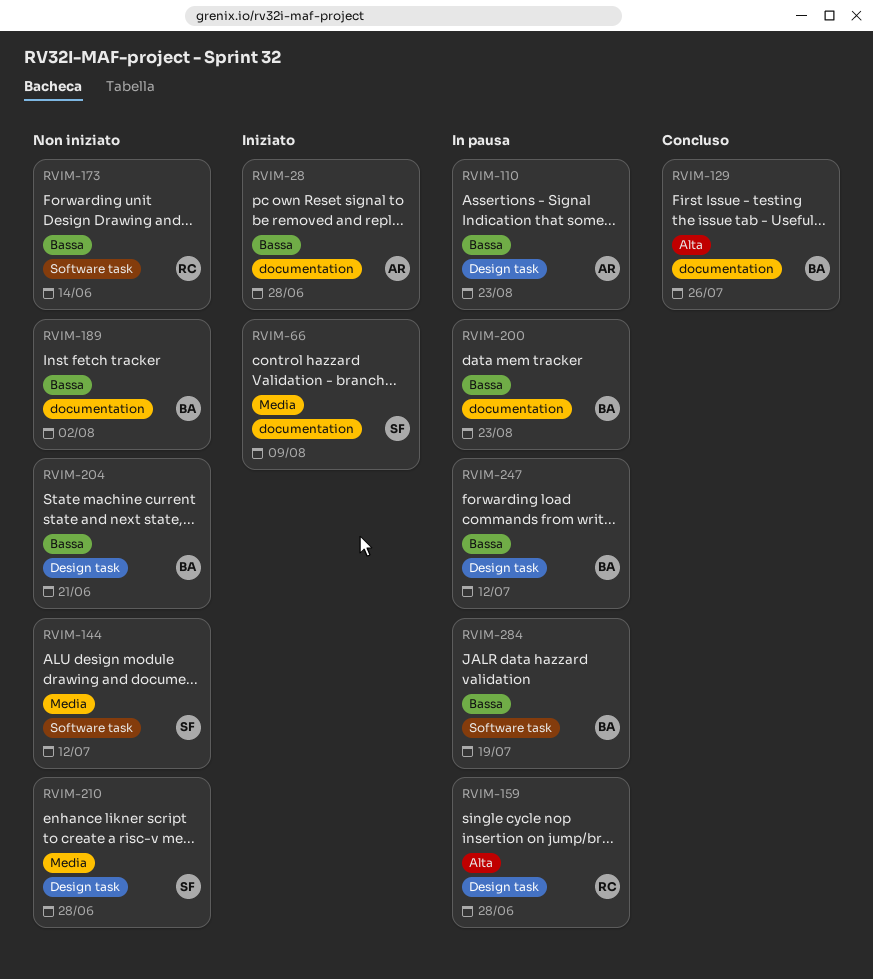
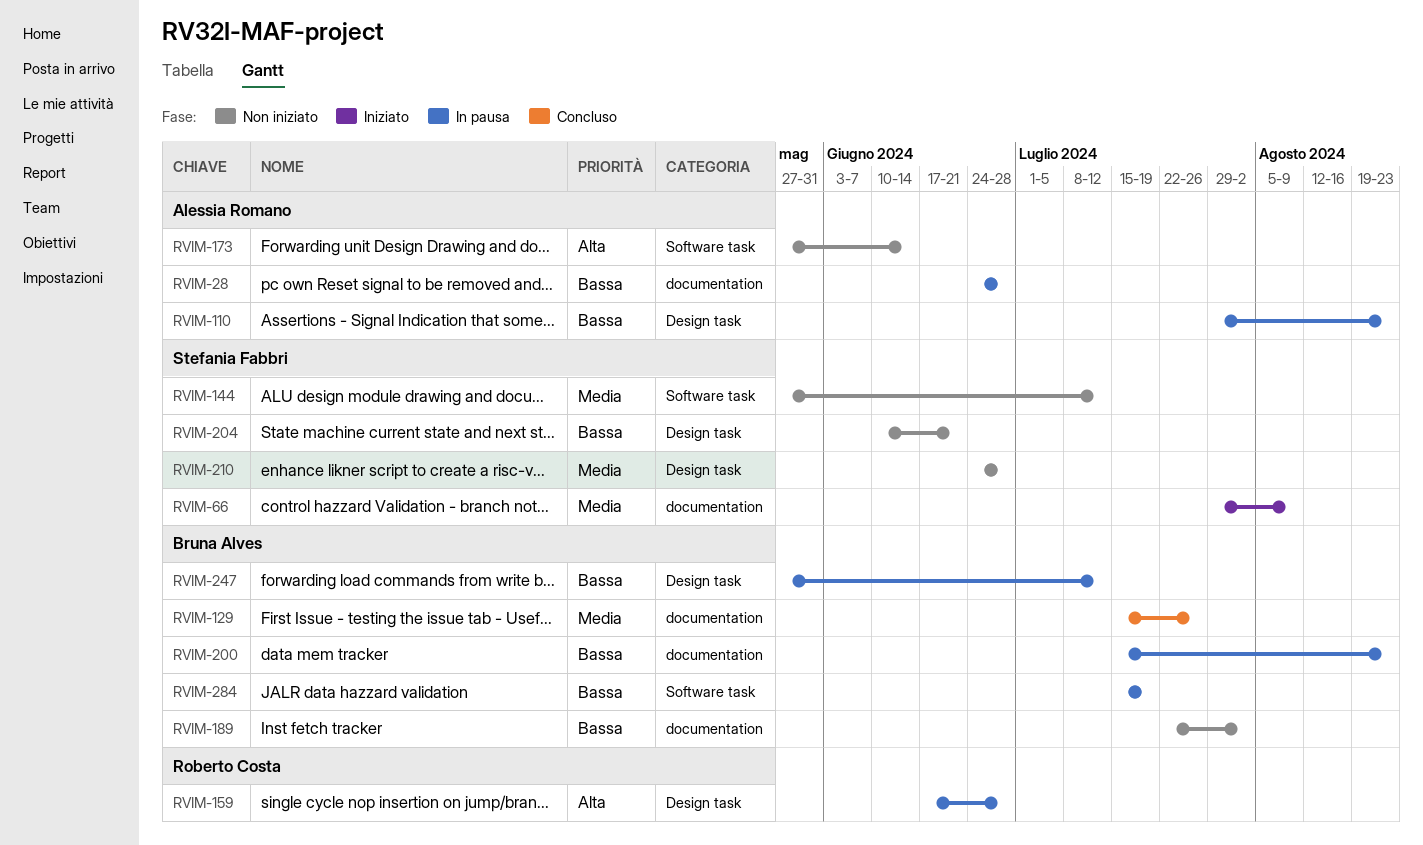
RVIM-28, status: Iniziato -> In pausa
RVIM-129, priority: Alta -> Media
RVIM-173, owner: Roberto Costa -> Alessia Romano
RVIM-173, priority: Bassa -> Alta
RVIM-204, owner: Bruna Alves -> Stefania Fabbri

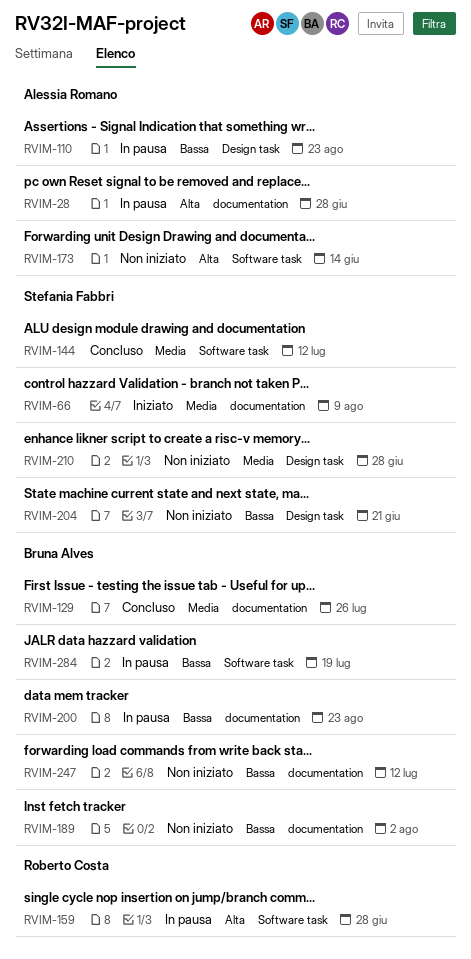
RVIM-28, priority: Bassa -> Alta
RVIM-144, status: Non iniziato -> Concluso
RVIM-159, label: Design task -> Software task
RVIM-247, status: In pausa -> Non iniziato
RVIM-247, label: Design task -> documentation

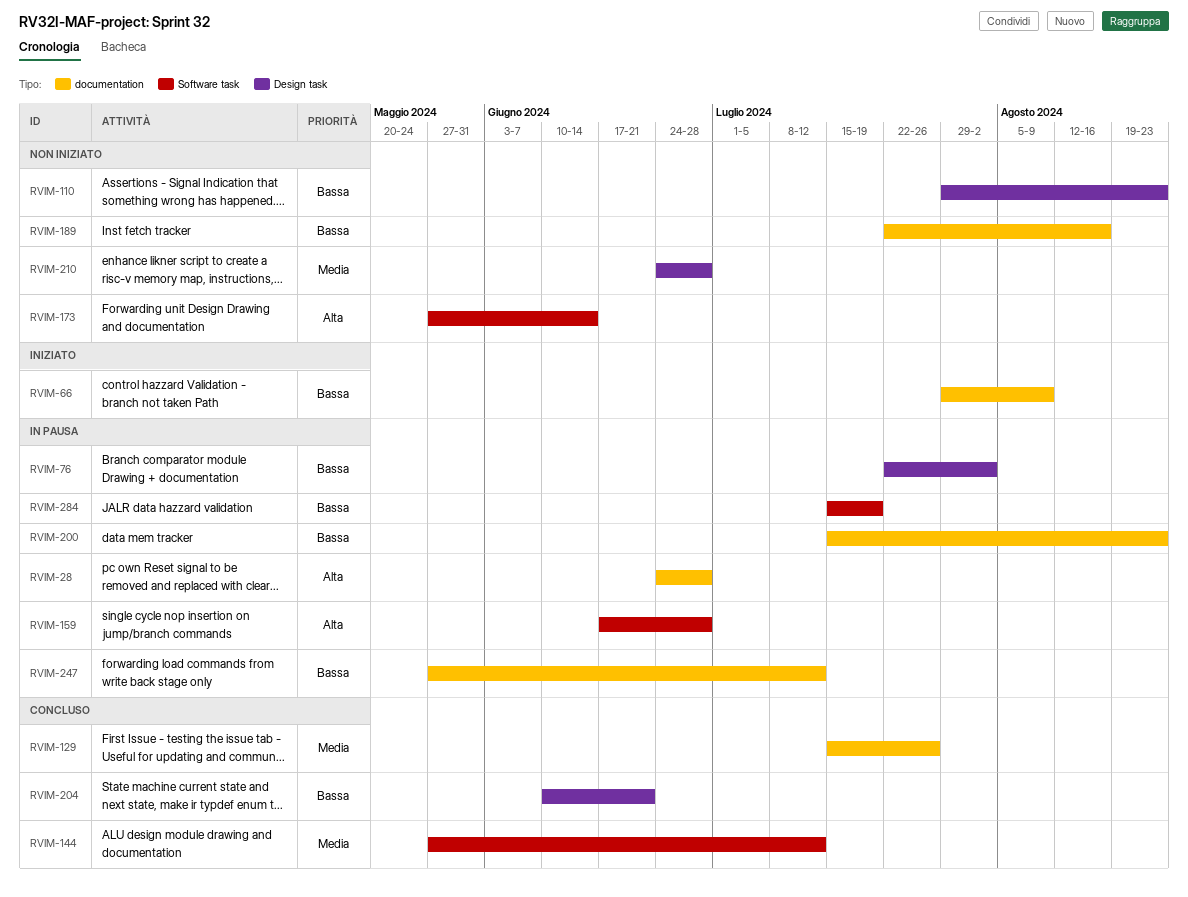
RVIM-66, priority: Media -> Bassa
RVIM-76: none -> present
RVIM-110, status: In pausa -> Non iniziato
RVIM-189, due: Aug 2 -> Aug 16
RVIM-204, status: Non iniziato -> Concluso
RVIM-247, status: Non iniziato -> In pausa

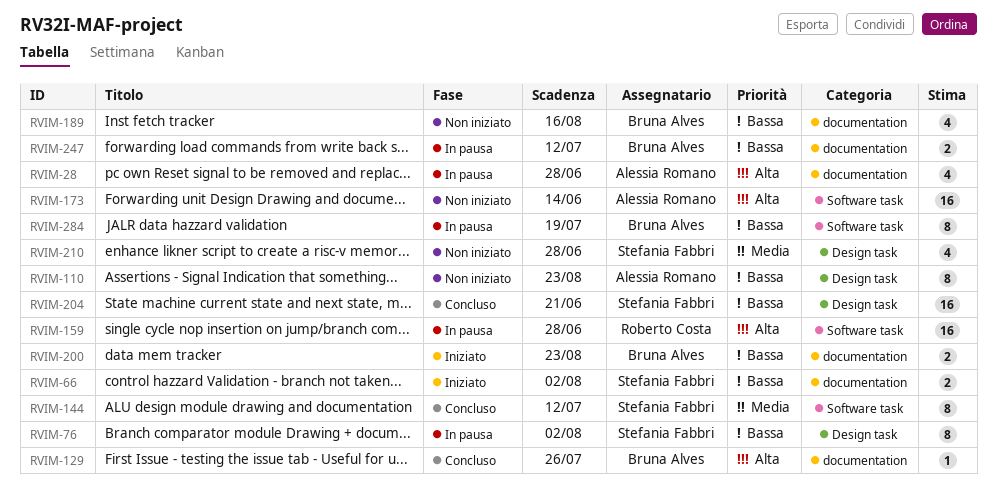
RVIM-66, due: Aug 9 -> Aug 2
RVIM-129, priority: Media -> Alta
RVIM-200, status: In pausa -> Iniziato

